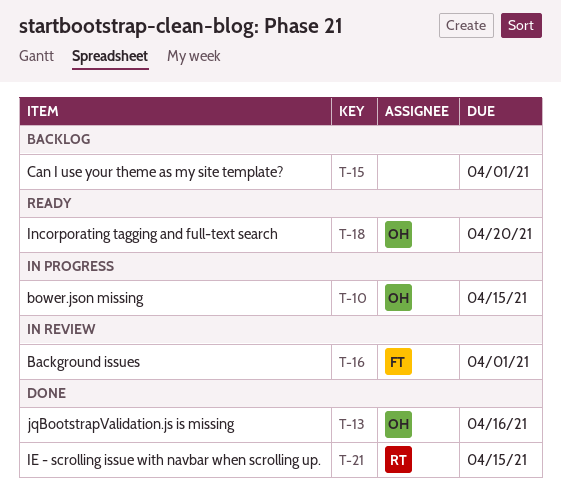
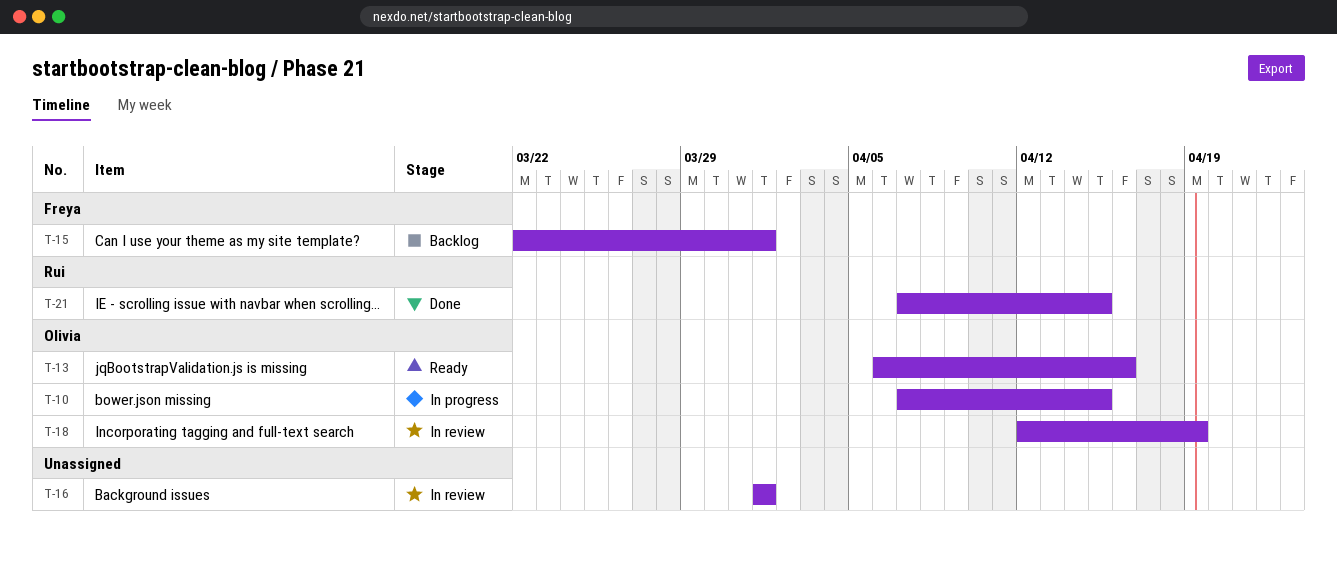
T-13, status: Done -> Ready
T-15, owner: none -> Freya
T-16, owner: Freya -> none
T-18, status: Ready -> In review
T-18, due: Apr 20 -> Apr 19

